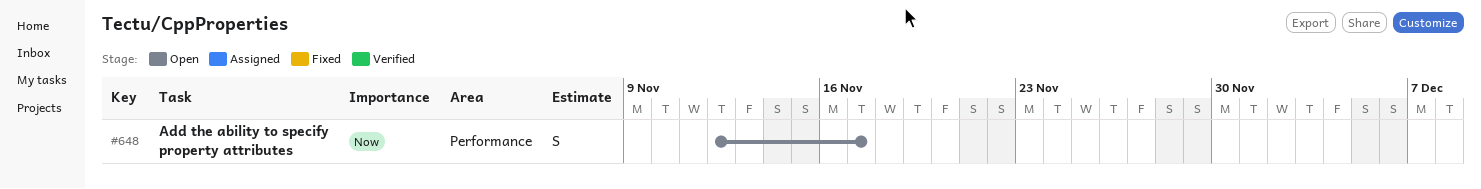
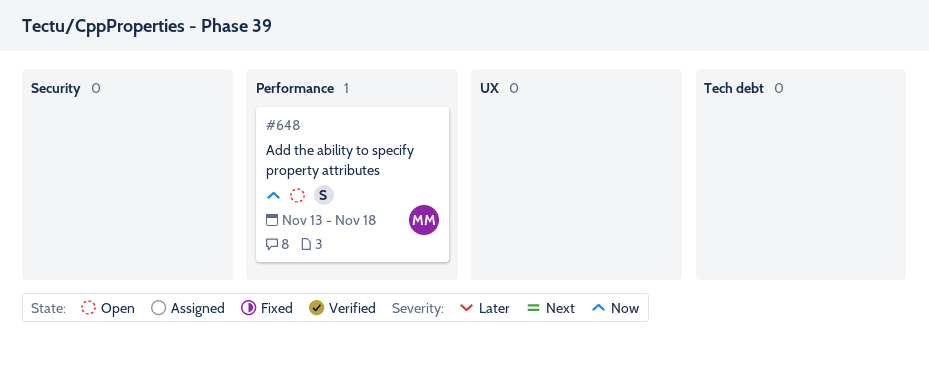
#648, start: Nov 12 -> Nov 13
#648, due: Nov 17 -> Nov 18

